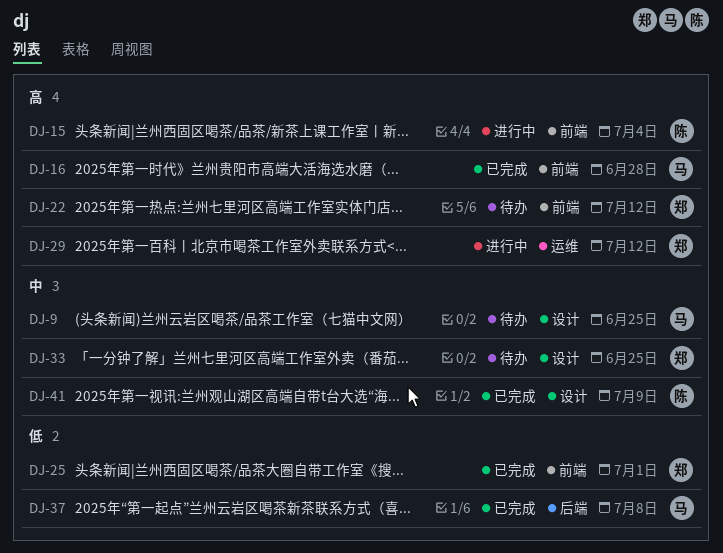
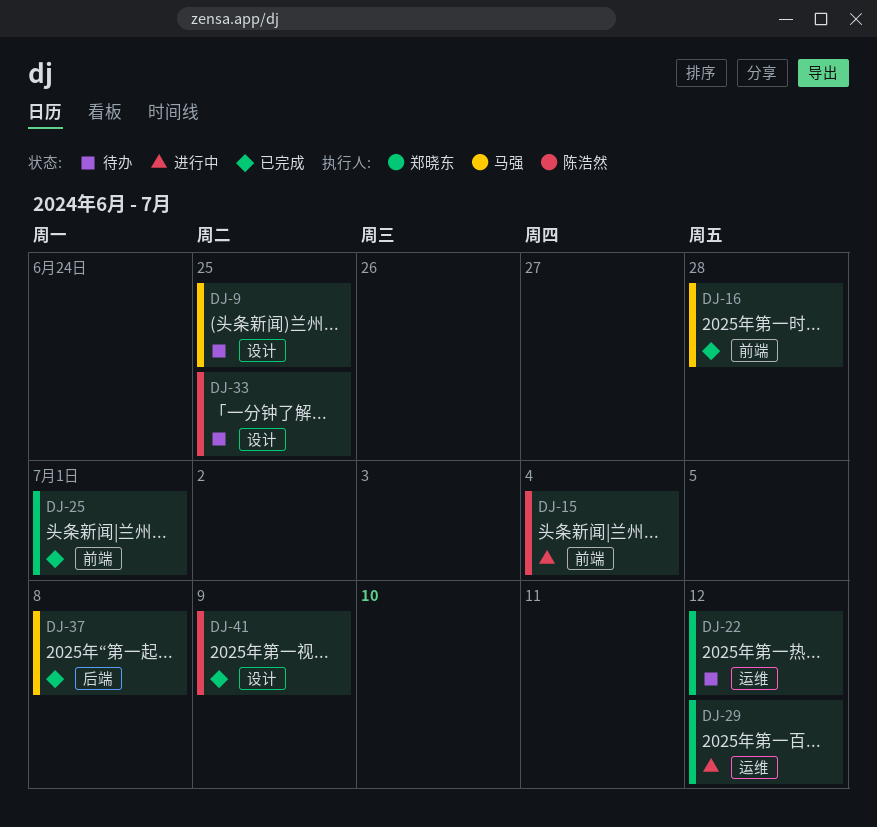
DJ-22, label: 前端 -> 运维
DJ-33, owner: 郑晓东 -> 陈浩然

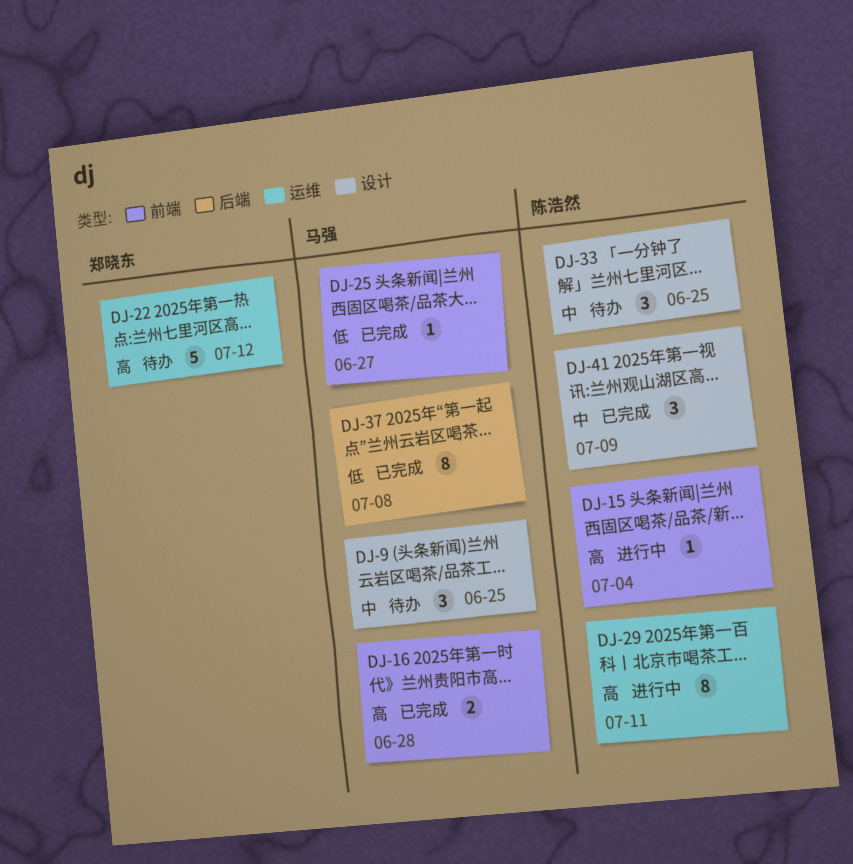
DJ-25, owner: 郑晓东 -> 马强
DJ-25, due: Jul 1 -> Jun 27
DJ-29, owner: 郑晓东 -> 陈浩然
DJ-29, due: Jul 12 -> Jul 11

